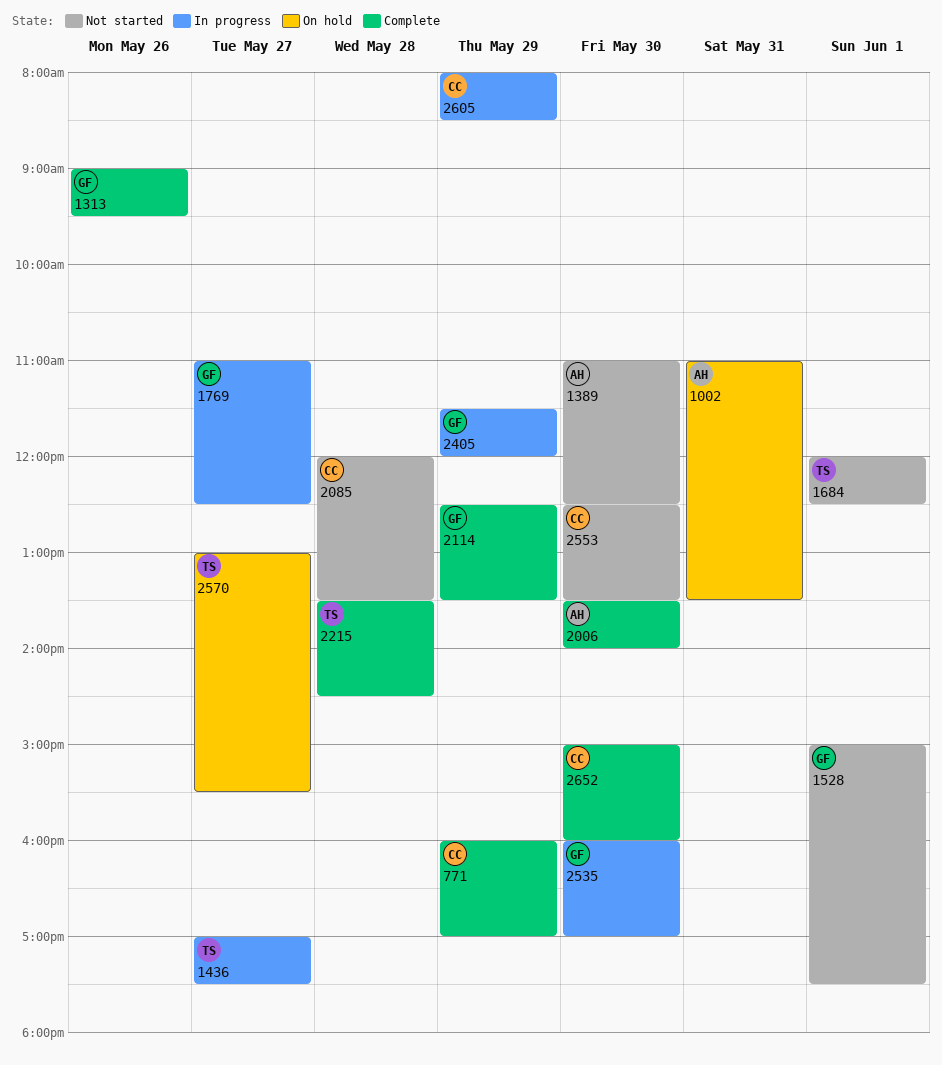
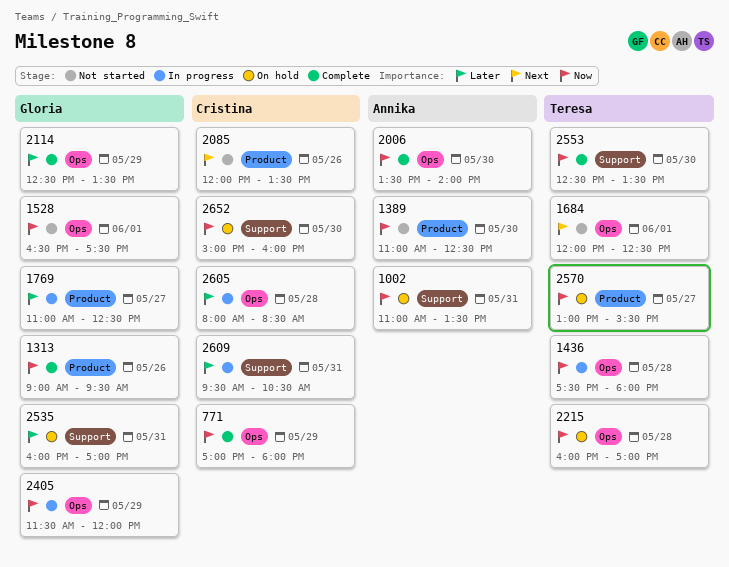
1436, day: May 27 -> May 28
1436, begins: 17:00 -> 17:30
1436, ends: 17:30 -> 18:00
1528, begins: 15:00 -> 16:30
2085, day: May 28 -> May 26
2215, status: Complete -> On hold
2215, begins: 13:30 -> 16:00
2215, ends: 14:30 -> 17:00
2535, status: In progress -> On hold
2535, day: May 30 -> May 31
2553, status: Not started -> Complete
2553, owner: Cristina -> Teresa
2605, day: May 29 -> May 28
2609: none -> present
2652, status: Complete -> On hold
771, begins: 16:00 -> 17:00
771, ends: 17:00 -> 18:00

